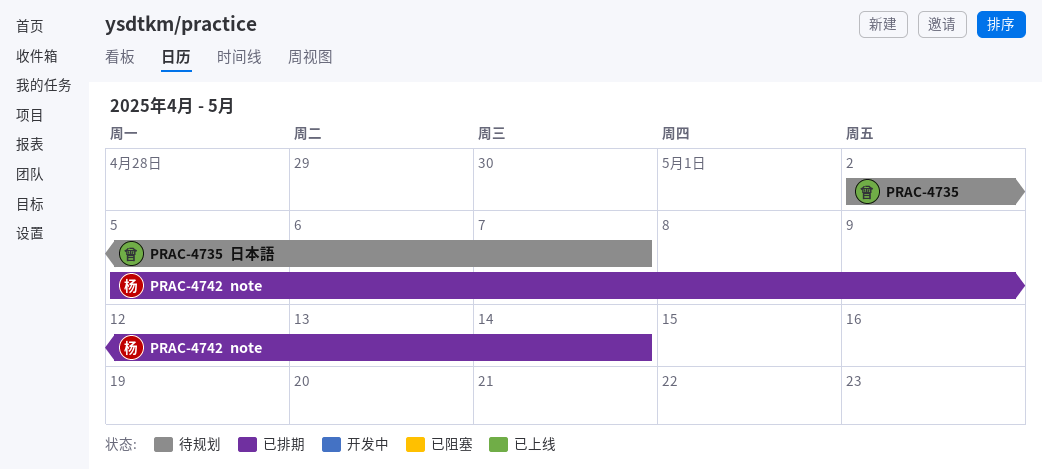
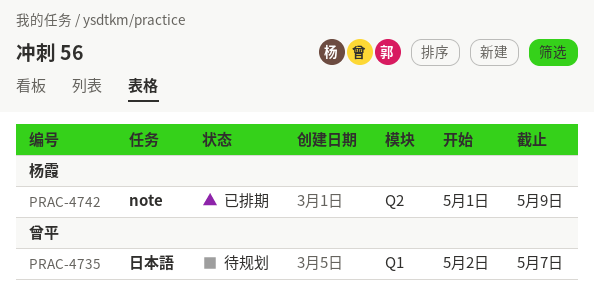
PRAC-4742, start: May 5 -> May 1
PRAC-4742, due: May 14 -> May 9

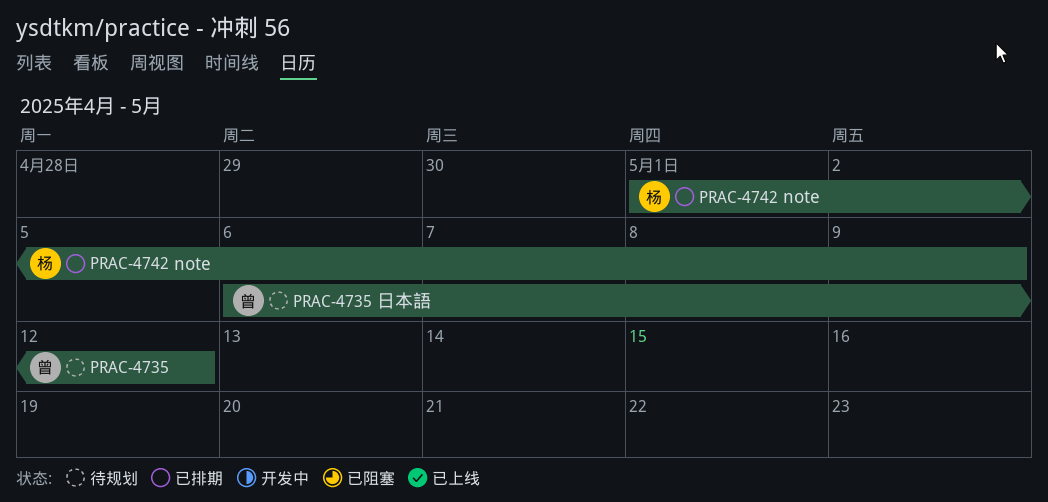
PRAC-4735, start: May 2 -> May 6
PRAC-4735, due: May 7 -> May 12

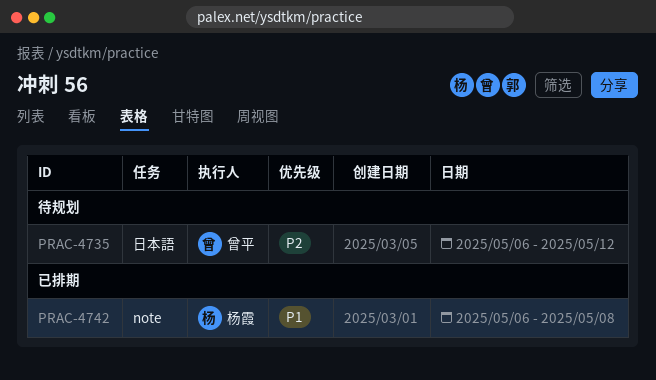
PRAC-4742, start: May 1 -> May 6
PRAC-4742, due: May 9 -> May 8

